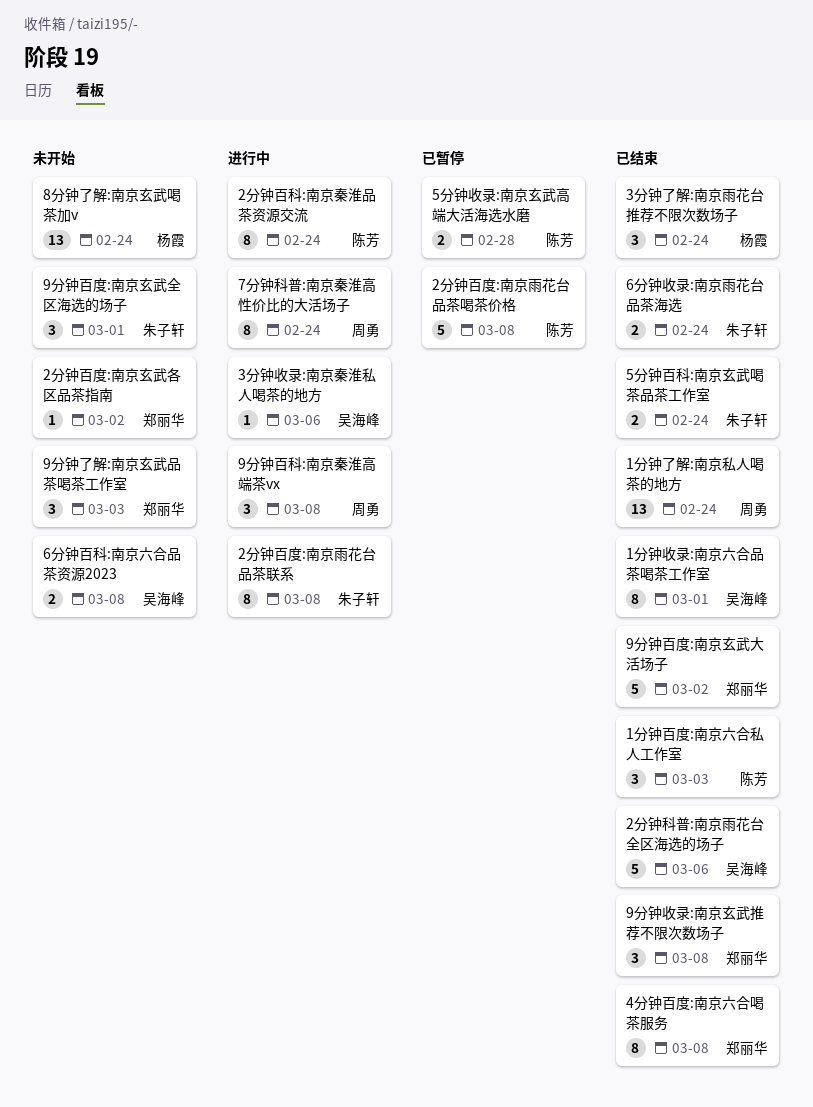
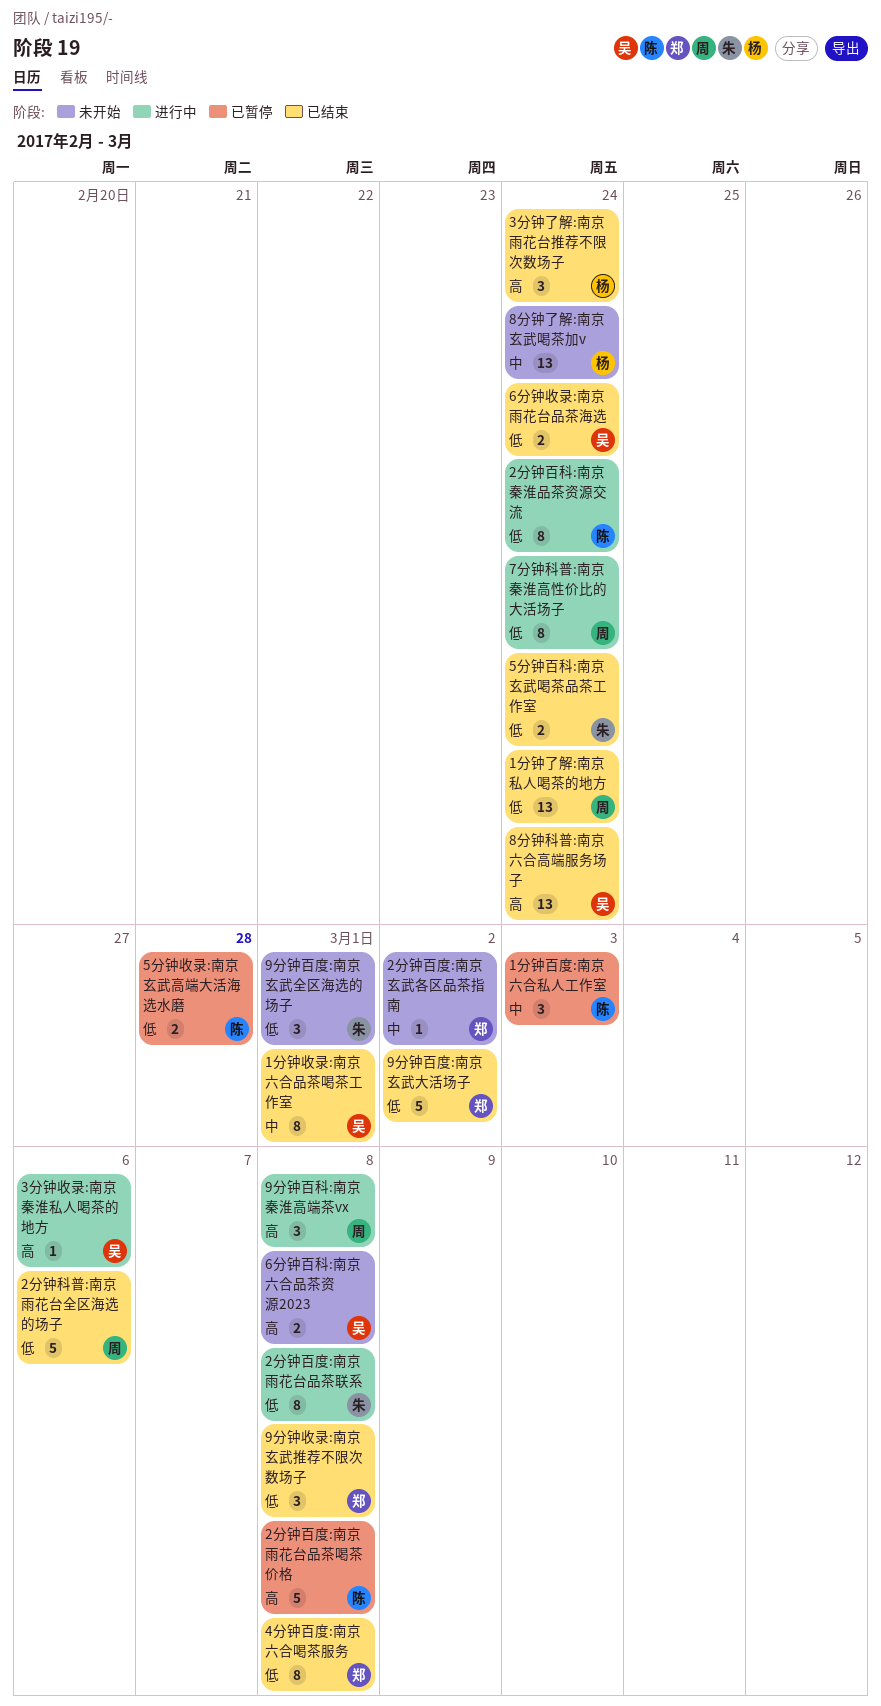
1分钟百度:南京六合私人工作室, status: 已结束 -> 已暂停
2分钟科普:南京雨花台全区海选的场子, owner: 吴海峰 -> 周勇
6分钟收录:南京雨花台品茶海选, owner: 朱子轩 -> 吴海峰
8分钟科普:南京六合高端服务场子: none -> present
9分钟了解:南京玄武品茶喝茶工作室: present -> none

